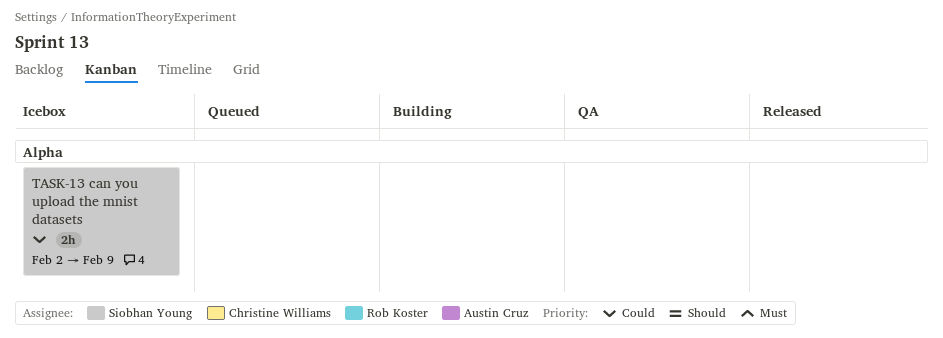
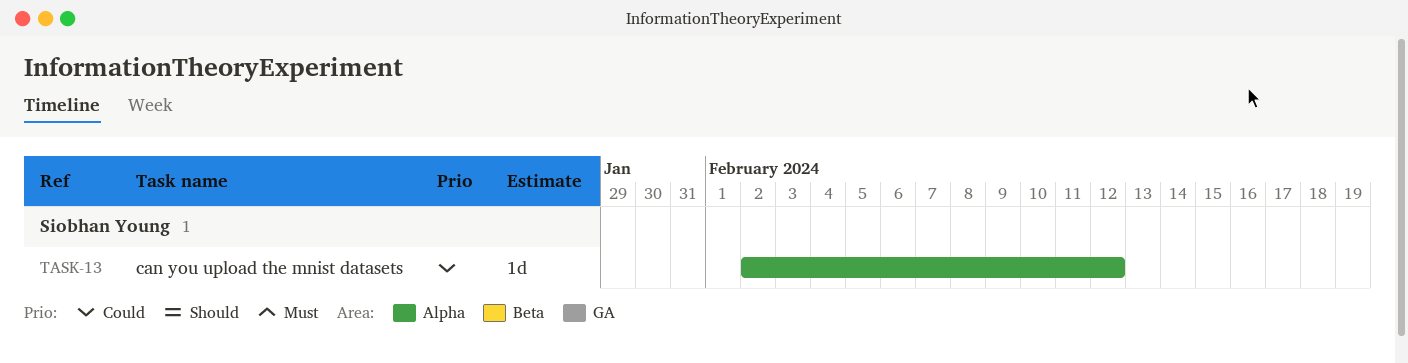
TASK-13, estimate: 2h -> 1d
TASK-13, due: Feb 9 -> Feb 12

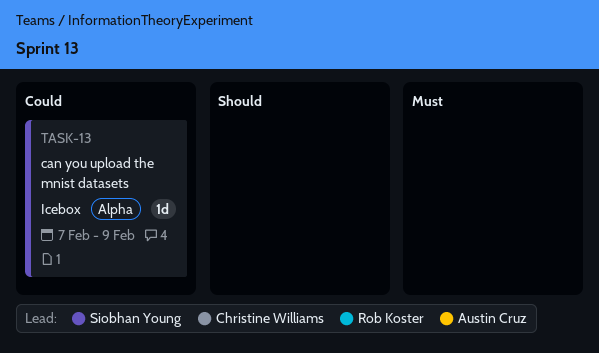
TASK-13, start: Feb 2 -> Feb 7
TASK-13, due: Feb 12 -> Feb 9

